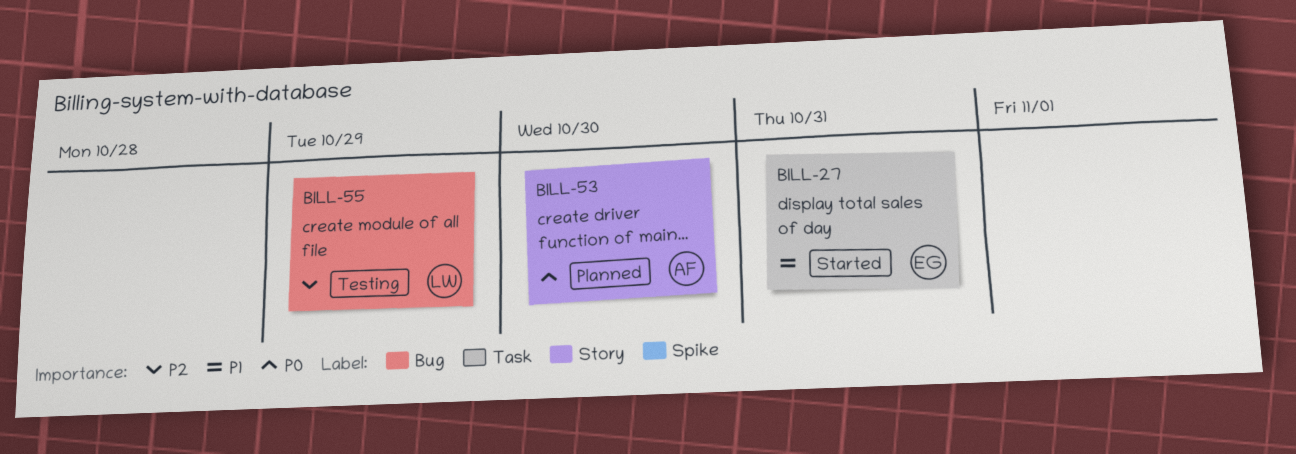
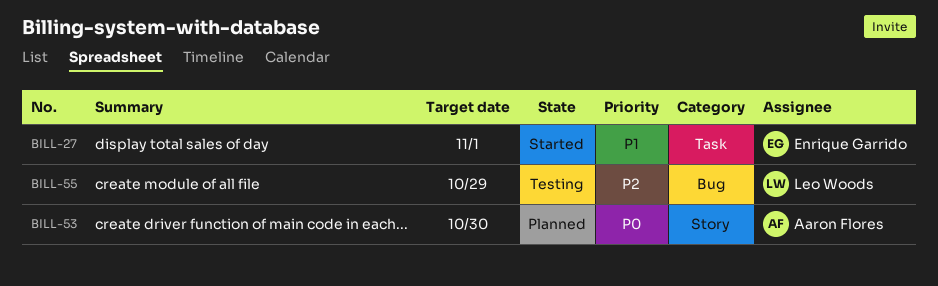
BILL-27, due: Oct 31 -> Nov 1

